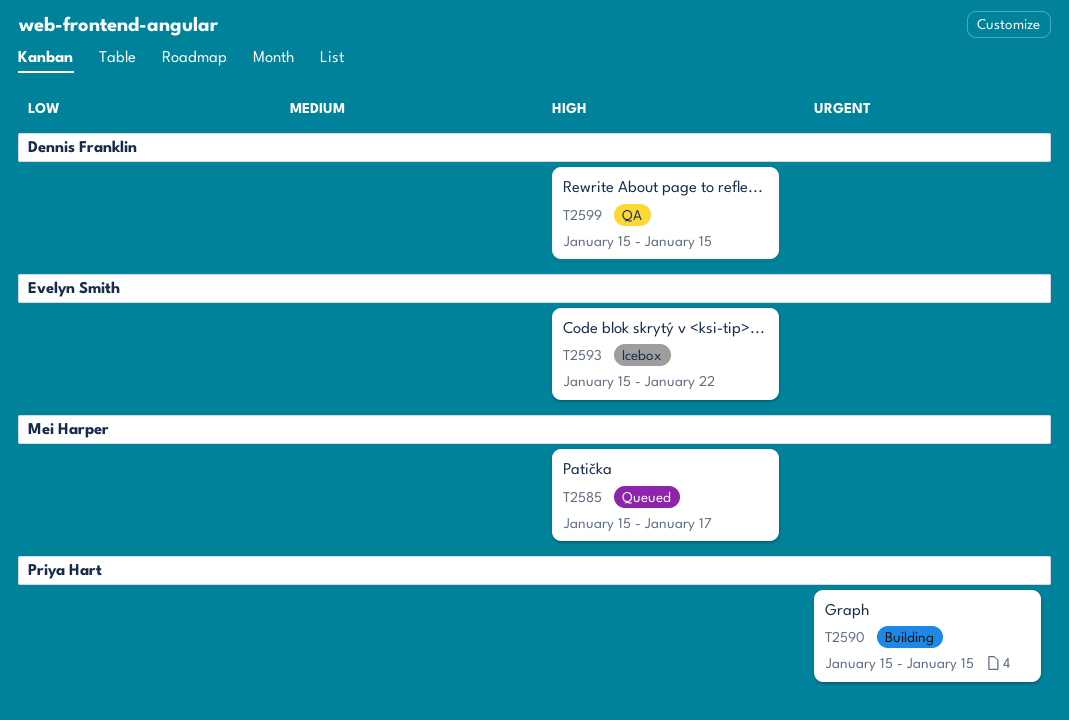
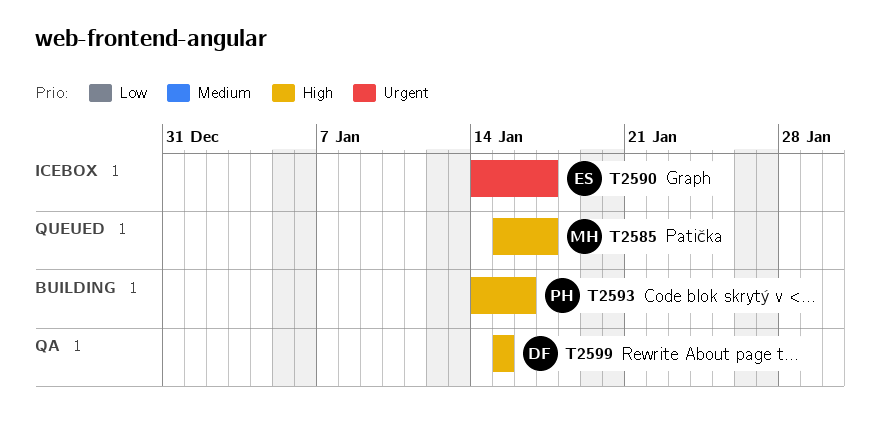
T2590, status: Building -> Icebox
T2590, owner: Priya Hart -> Evelyn Smith
T2590, start: Jan 15 -> Jan 14
T2590, due: Jan 15 -> Jan 17
T2593, status: Icebox -> Building
T2593, owner: Evelyn Smith -> Priya Hart
T2593, start: Jan 15 -> Jan 14
T2593, due: Jan 22 -> Jan 16

